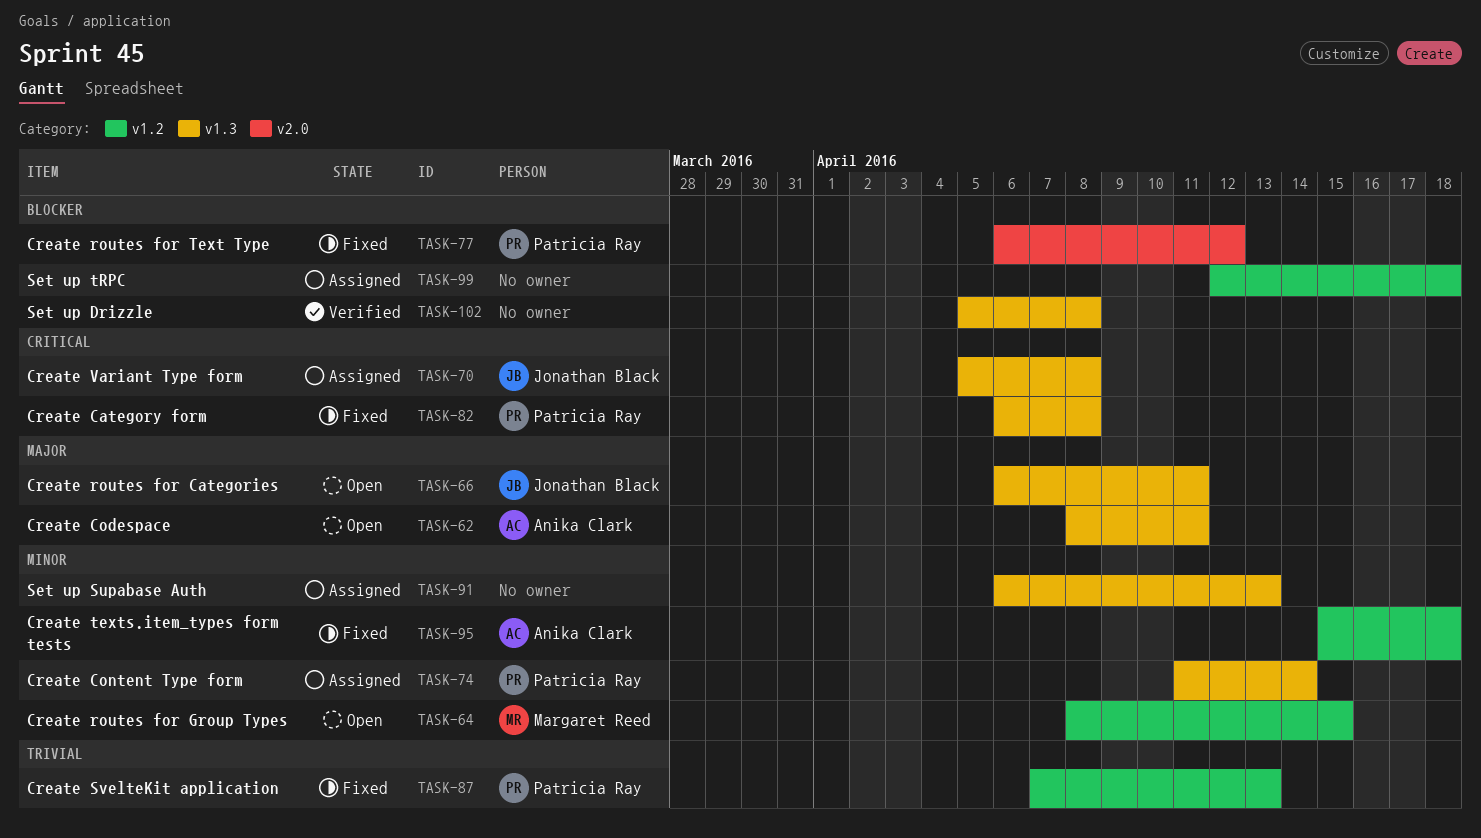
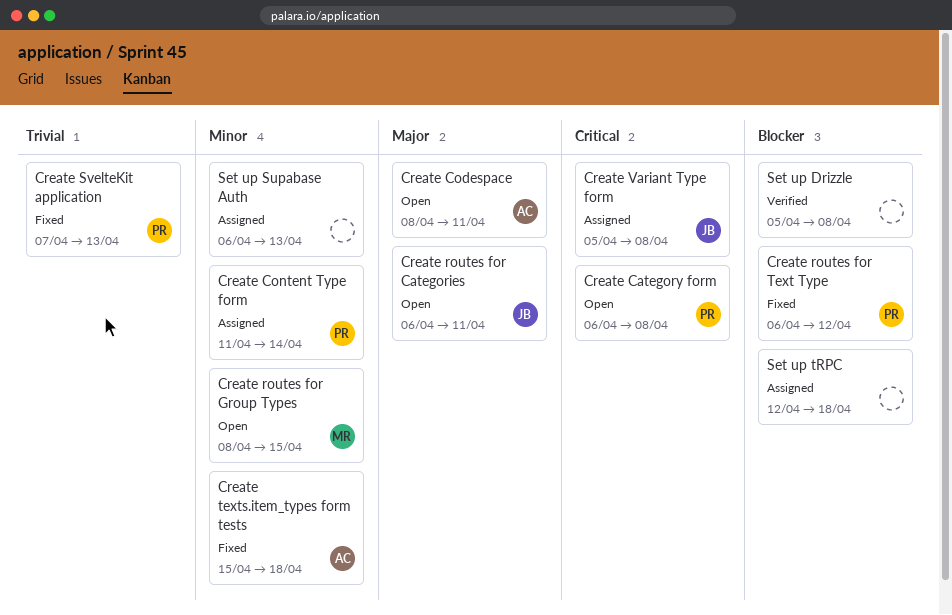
Create Category form, status: Fixed -> Open

